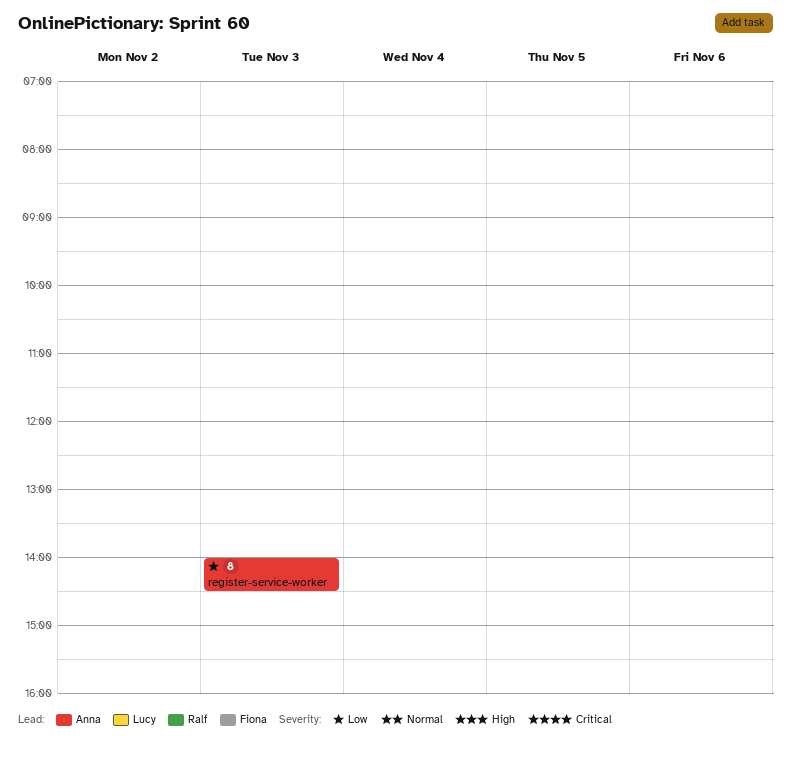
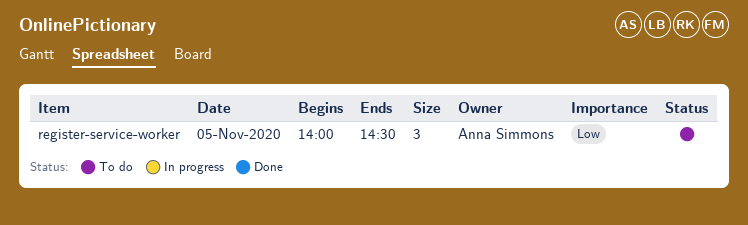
register-service-worker, estimate: 8 -> 3
register-service-worker, day: Nov 3 -> Nov 5

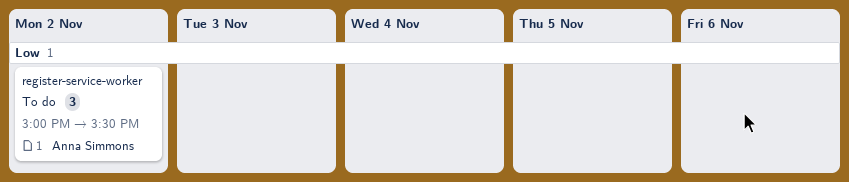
register-service-worker, day: Nov 5 -> Nov 2
register-service-worker, begins: 14:00 -> 15:00
register-service-worker, ends: 14:30 -> 15:30

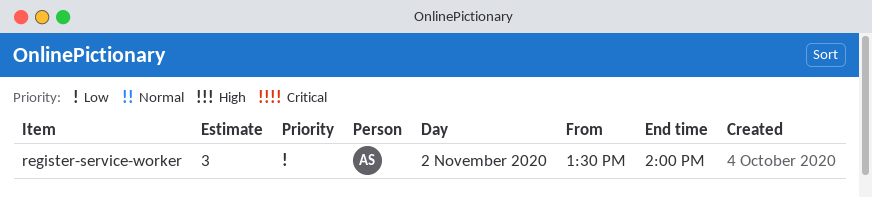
register-service-worker, begins: 15:00 -> 13:30
register-service-worker, ends: 15:30 -> 14:00

